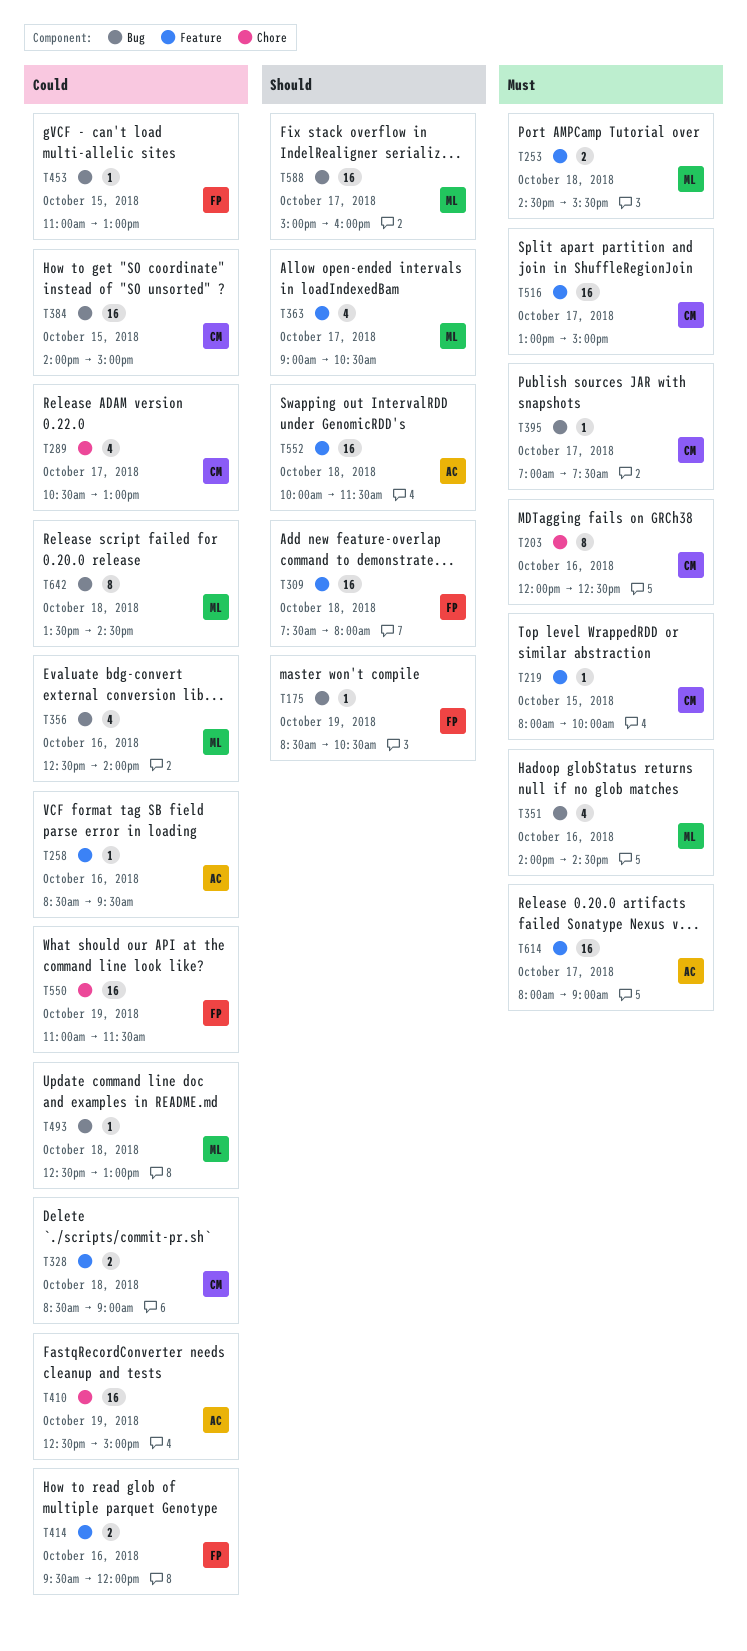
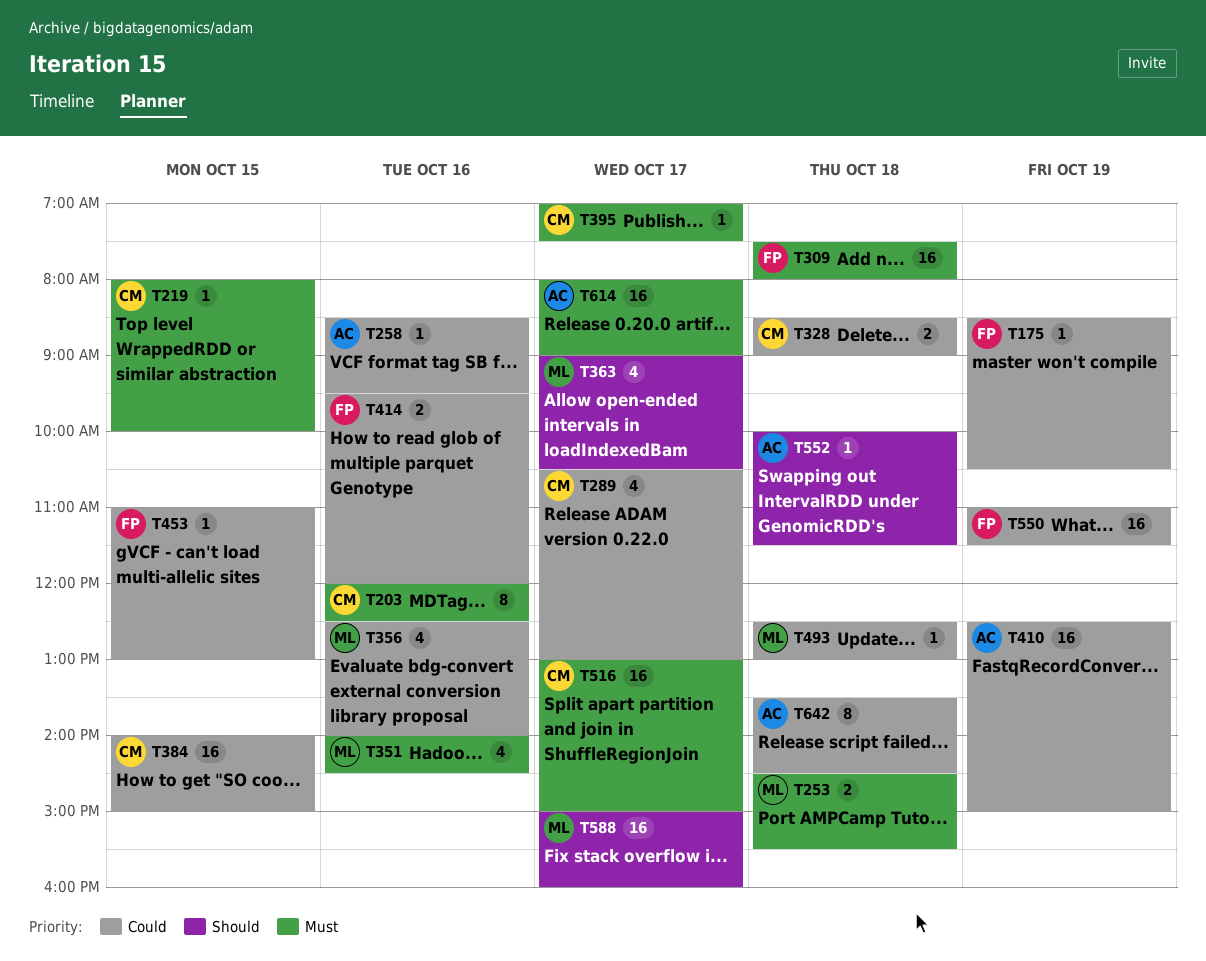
T175, priority: Should -> Could
T309, priority: Should -> Must
T552, estimate: 16 -> 1
T642, owner: ML -> AC

